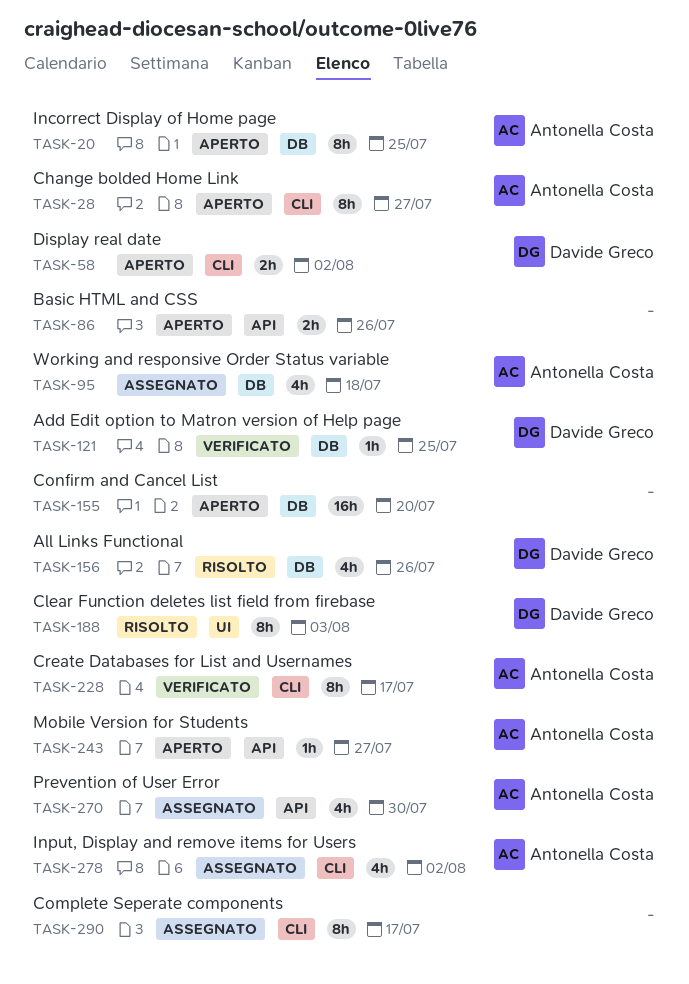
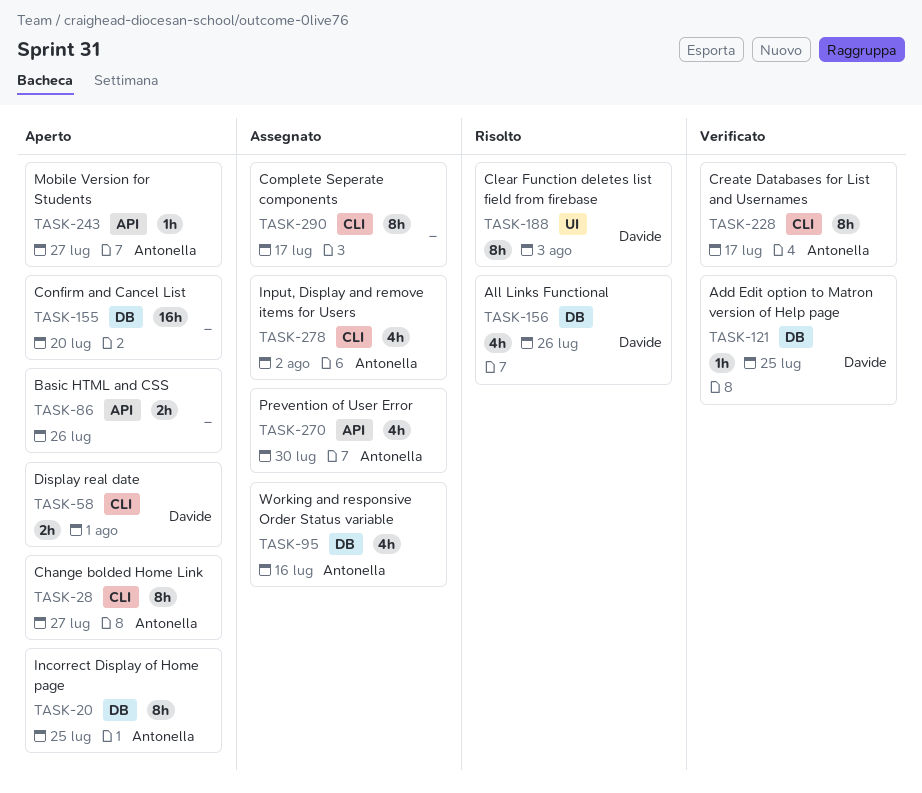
TASK-58, due: Aug 2 -> Aug 1
TASK-95, due: Jul 18 -> Jul 16

